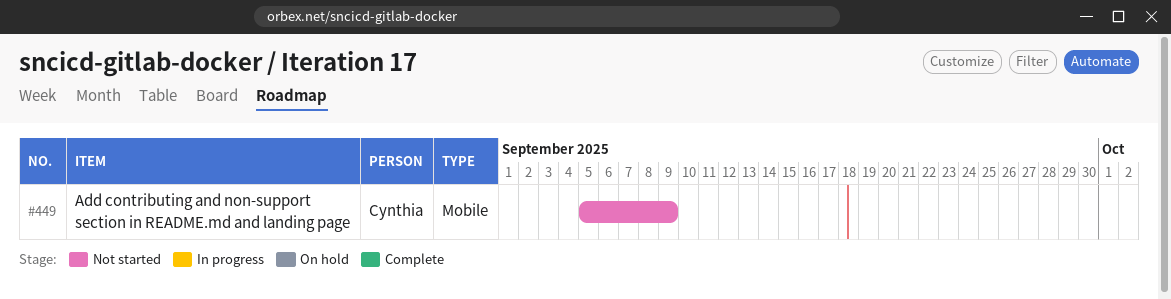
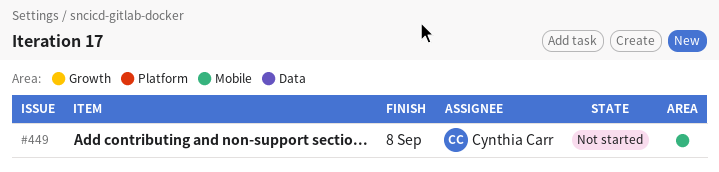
#449, due: Sep 9 -> Sep 8

